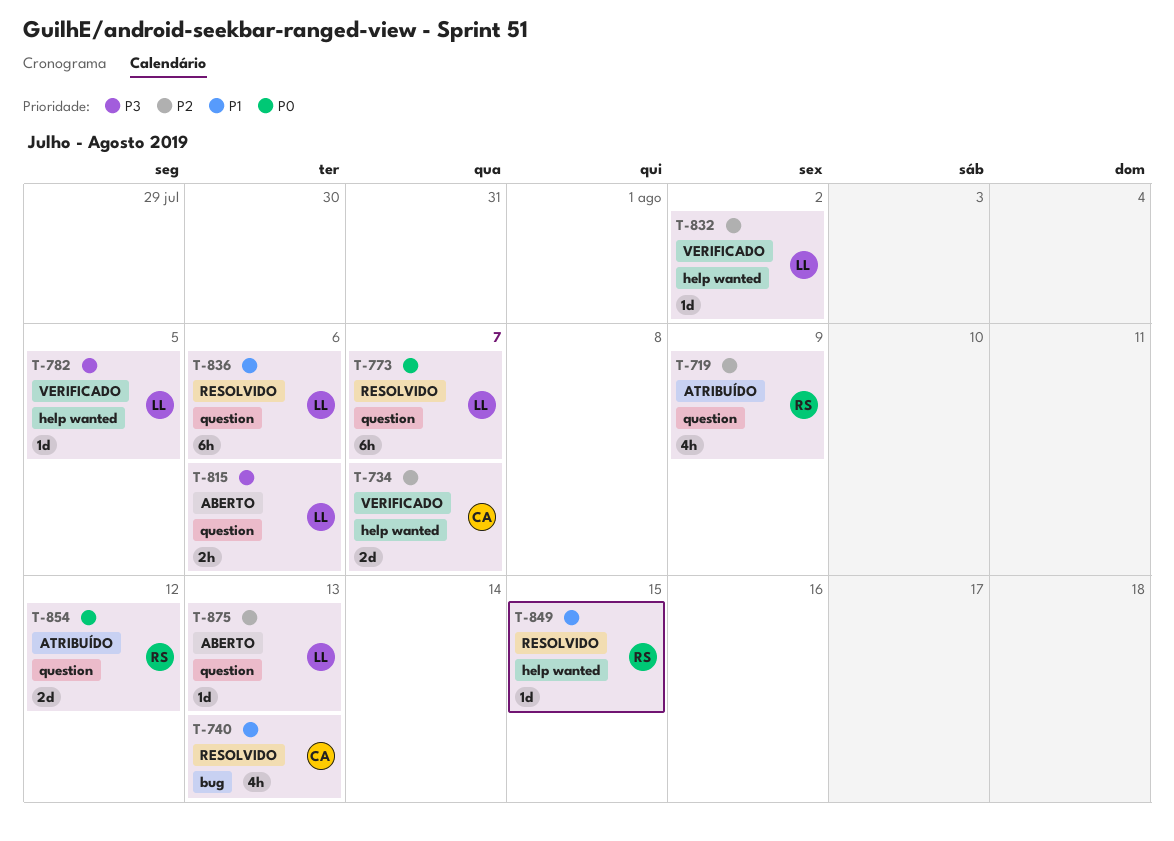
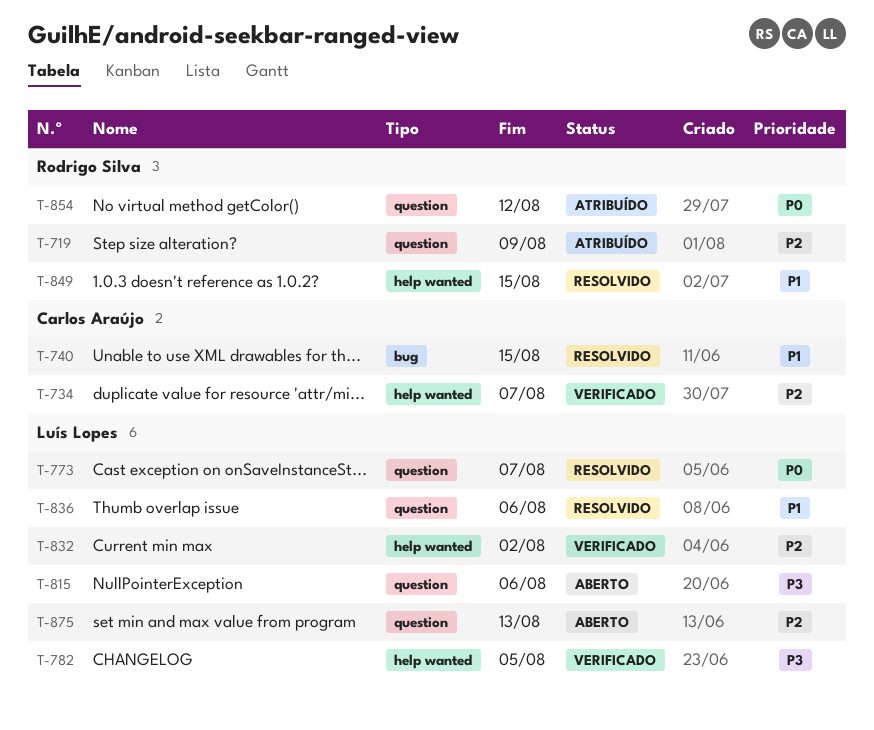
T-740, due: Aug 13 -> Aug 15

